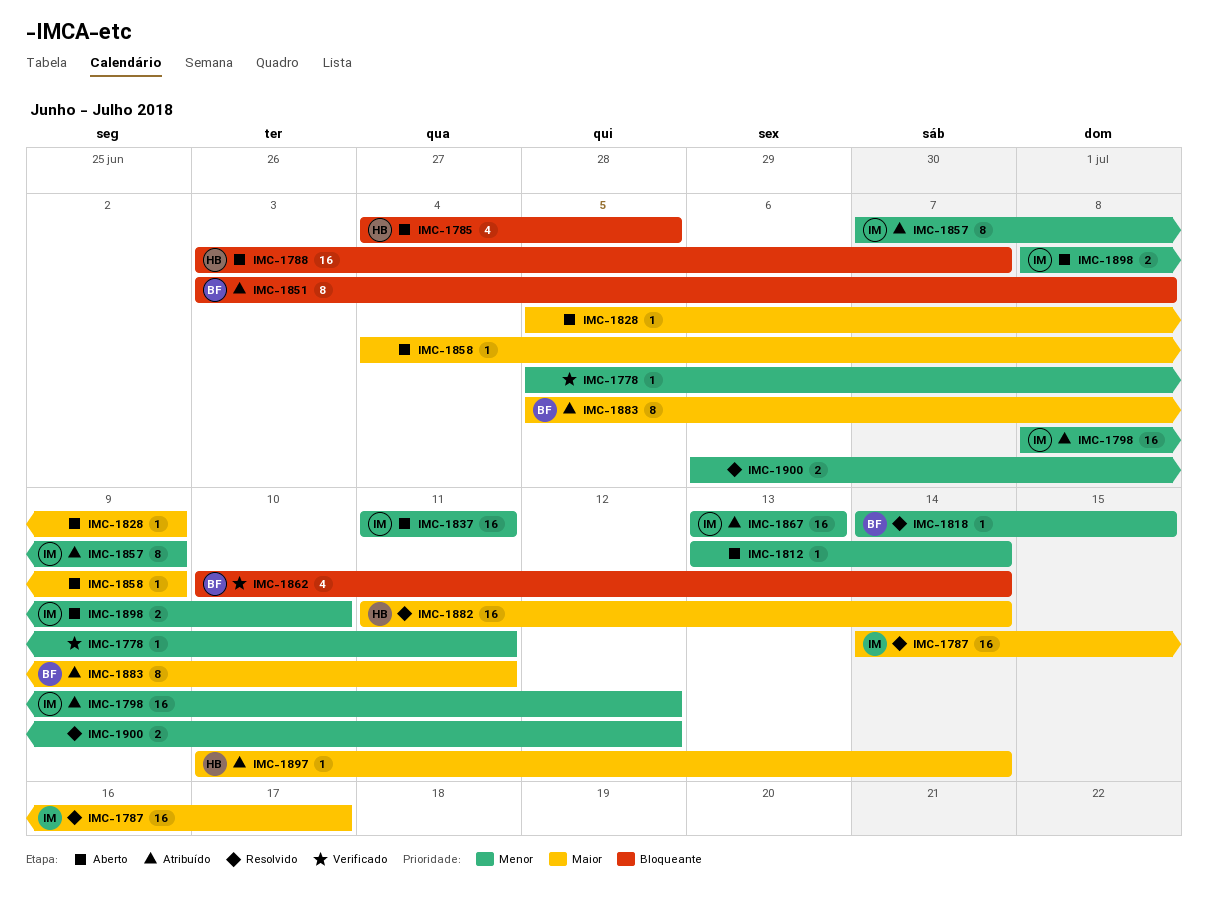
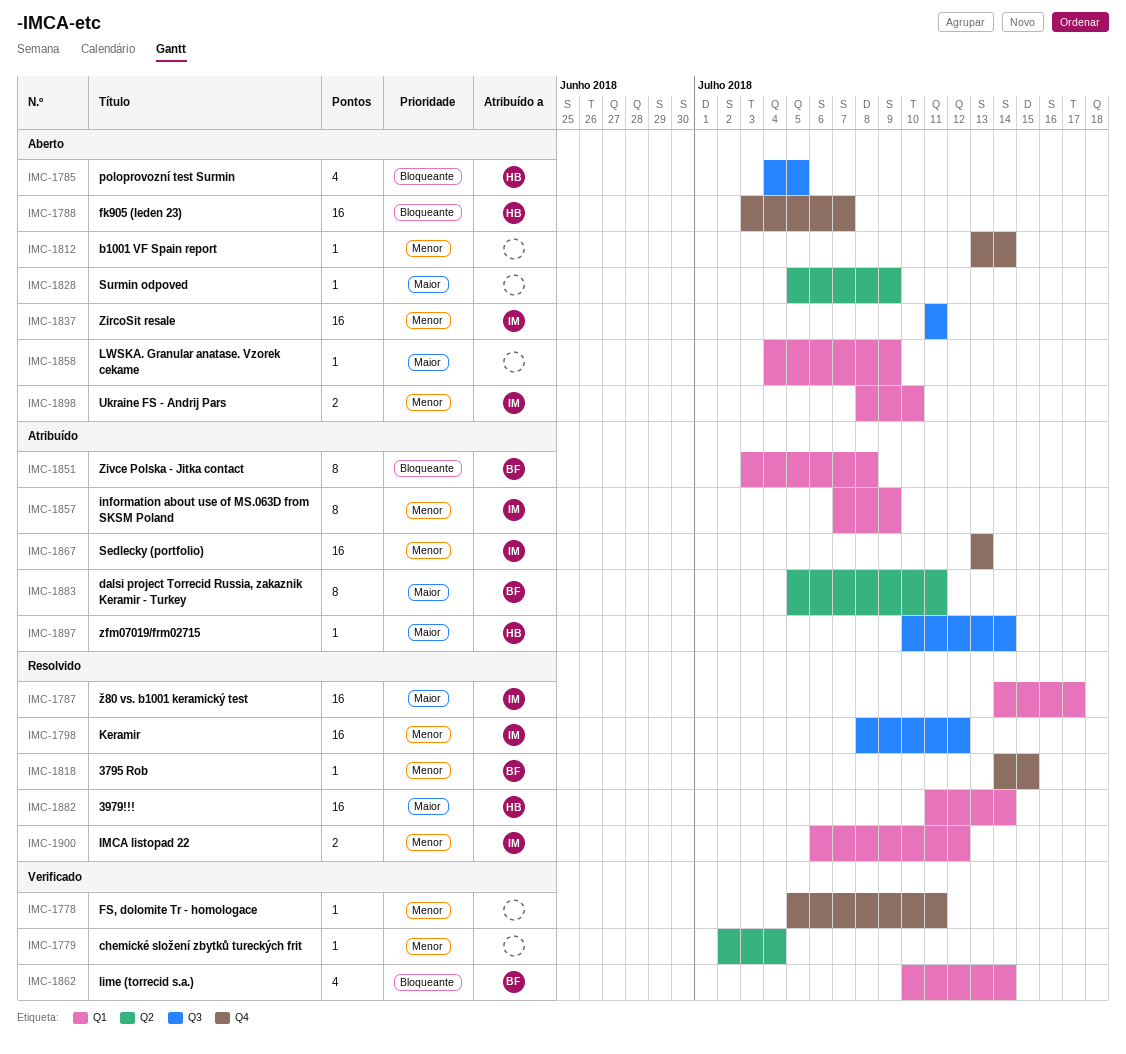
IMC-1779: none -> present
IMC-1798, status: Atribuído -> Resolvido
IMC-1900, owner: none -> IM

